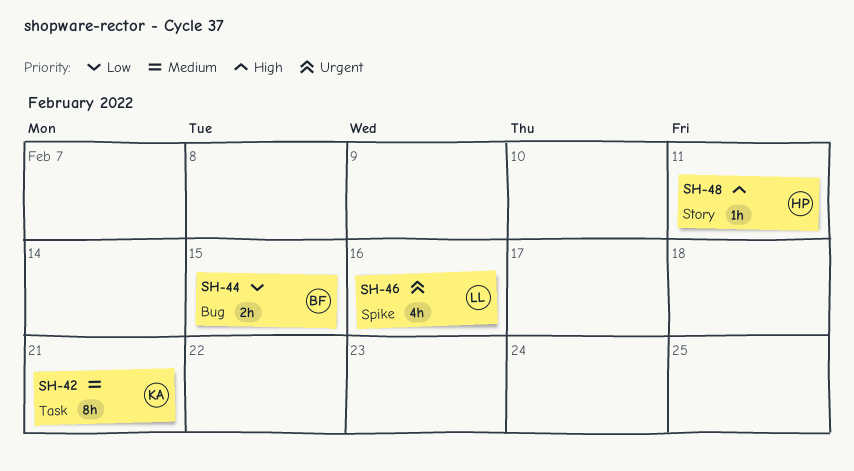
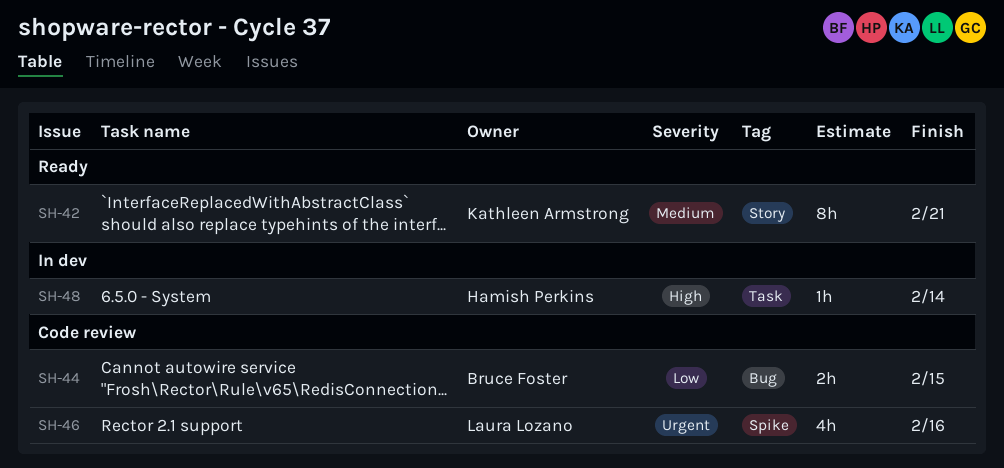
SH-42, label: Task -> Story
SH-48, label: Story -> Task
SH-48, due: Feb 11 -> Feb 14

